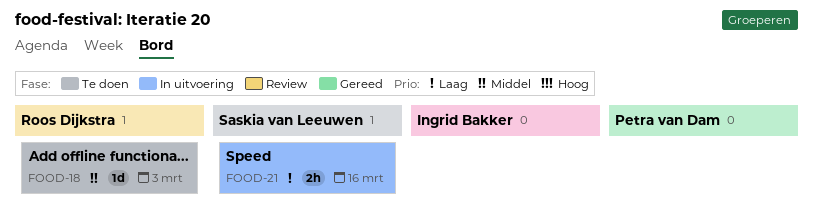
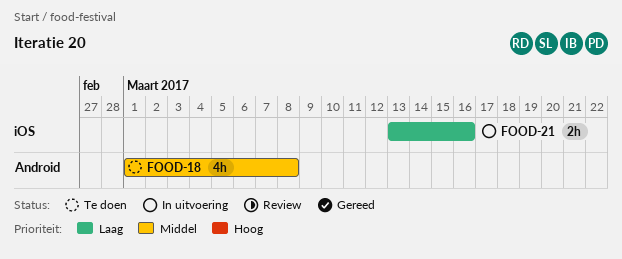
FOOD-18, estimate: 1d -> 4h
FOOD-18, due: Mar 3 -> Mar 8

